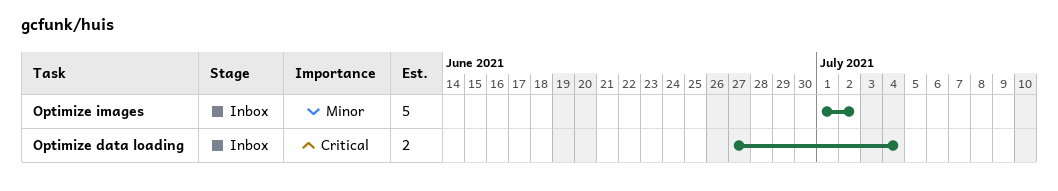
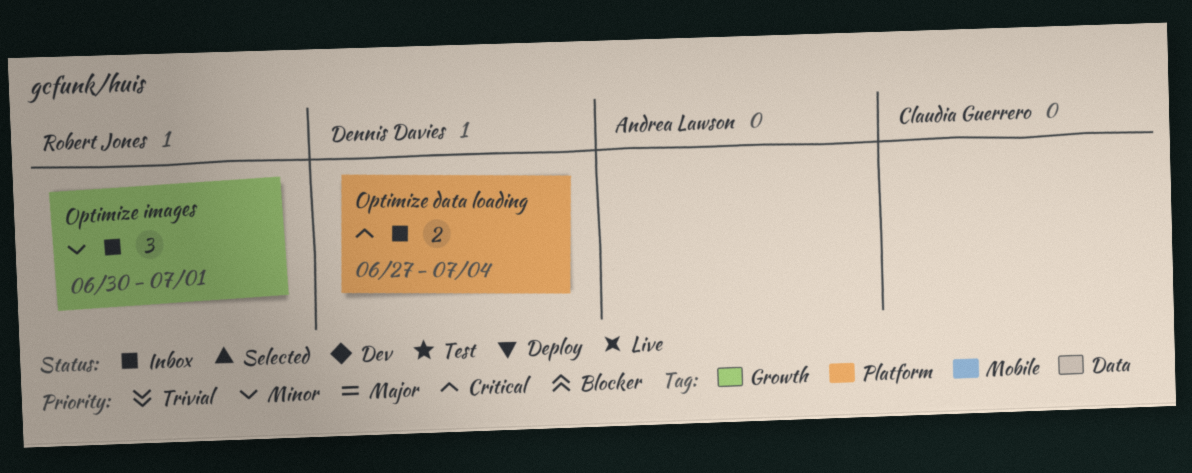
Optimize images, estimate: 5 -> 3
Optimize images, start: Jul 1 -> Jun 30
Optimize images, due: Jul 2 -> Jul 1

